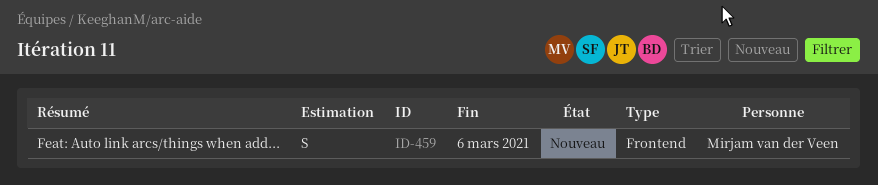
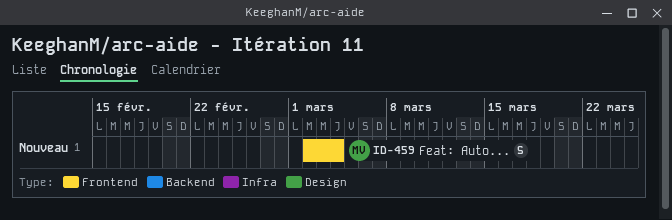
ID-459, due: Mar 6 -> Mar 4

